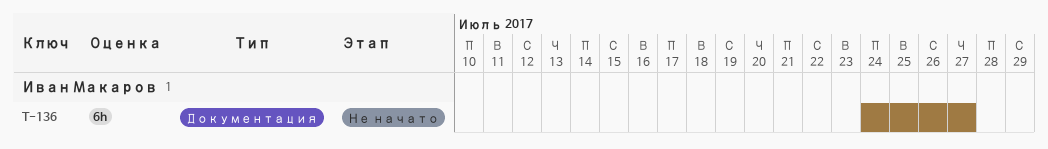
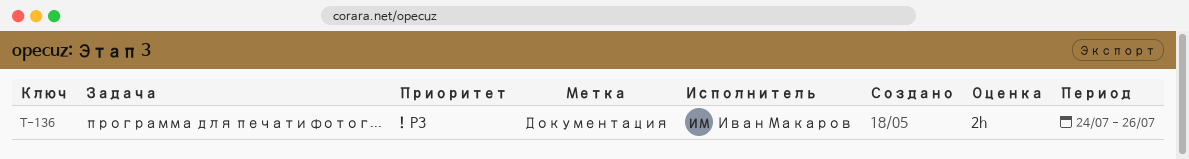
T-136, estimate: 6h -> 2h
T-136, due: Jul 27 -> Jul 26

